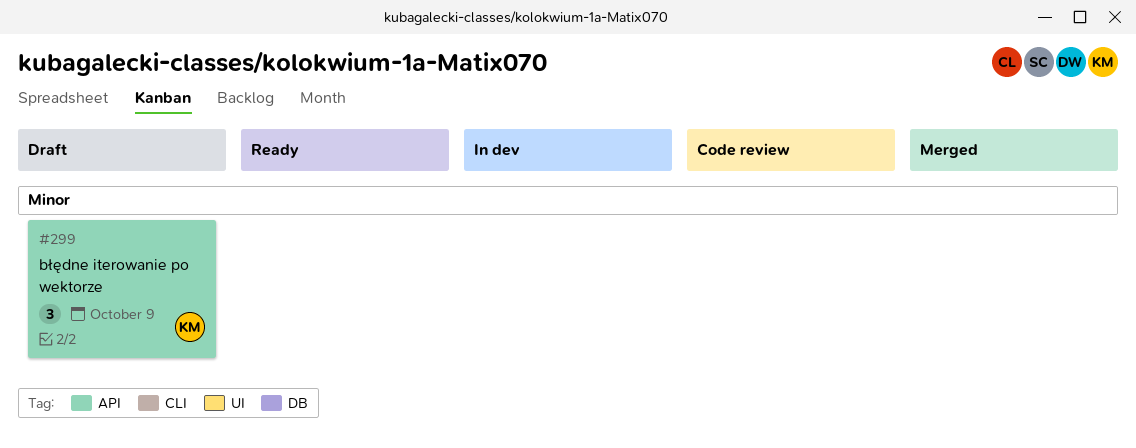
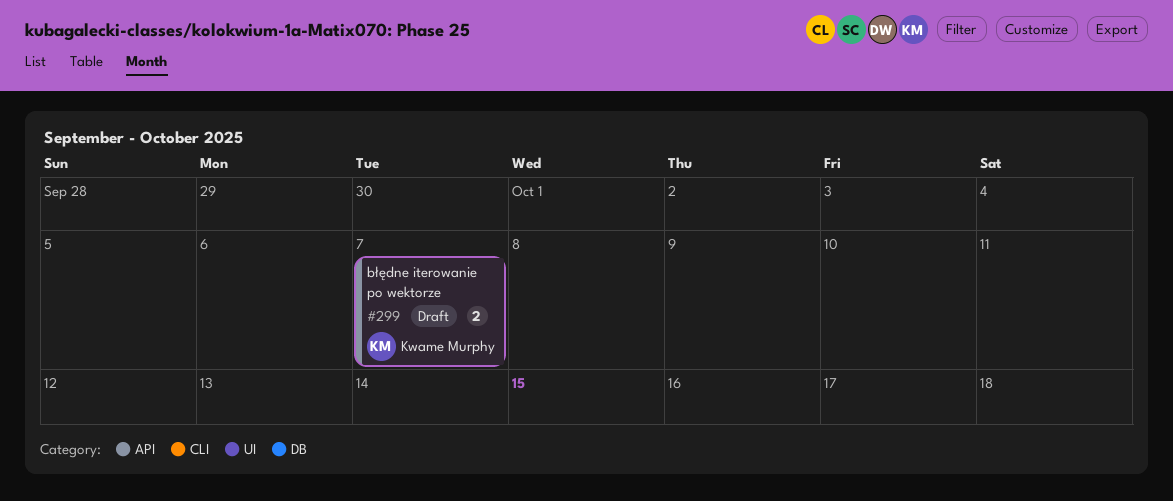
#299, estimate: 3 -> 2
#299, due: Oct 9 -> Oct 7

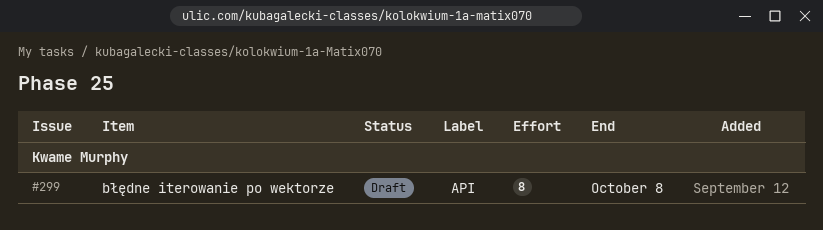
#299, estimate: 2 -> 8
#299, due: Oct 7 -> Oct 8

